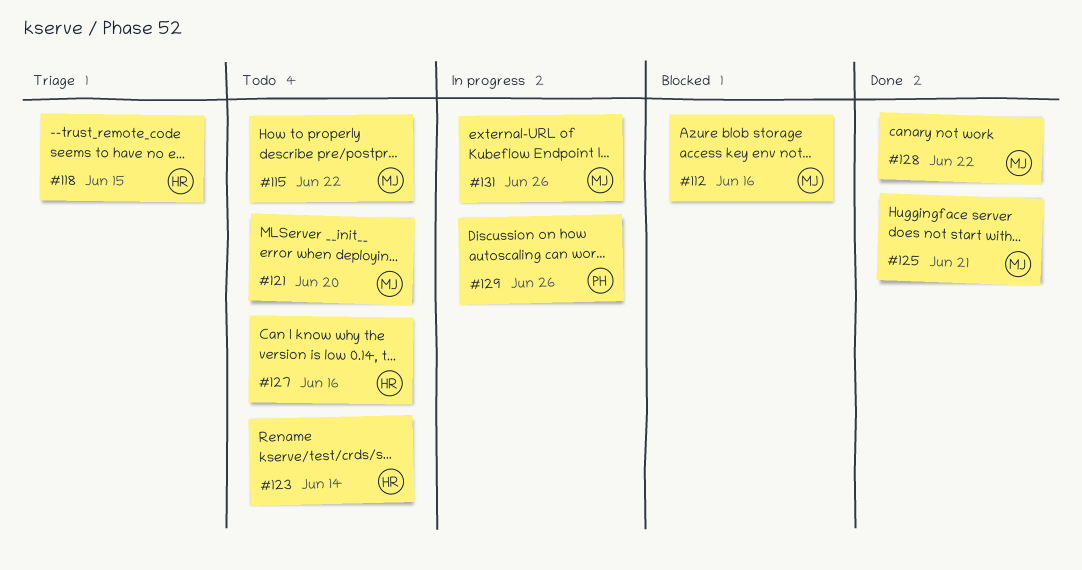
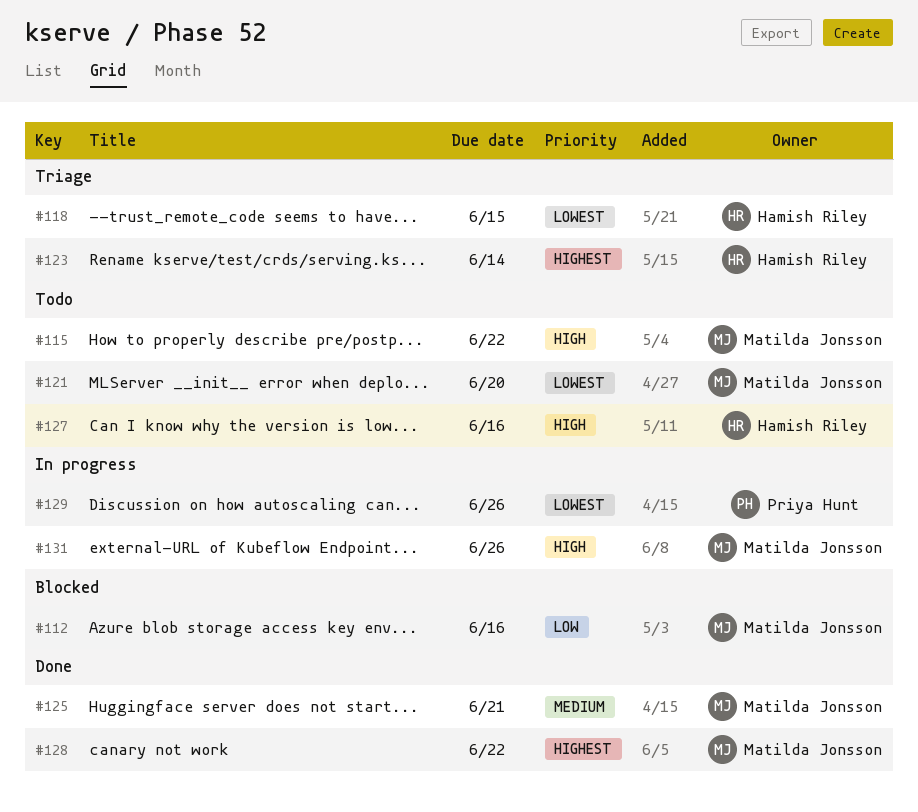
#123, status: Todo -> Triage

